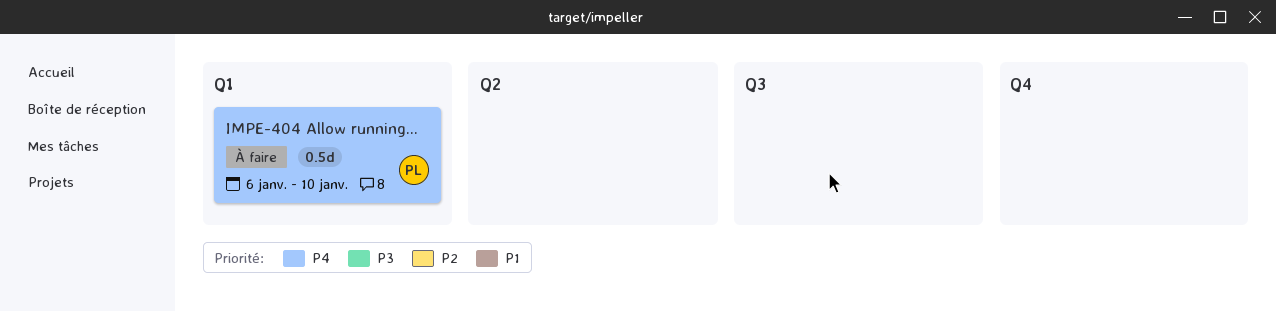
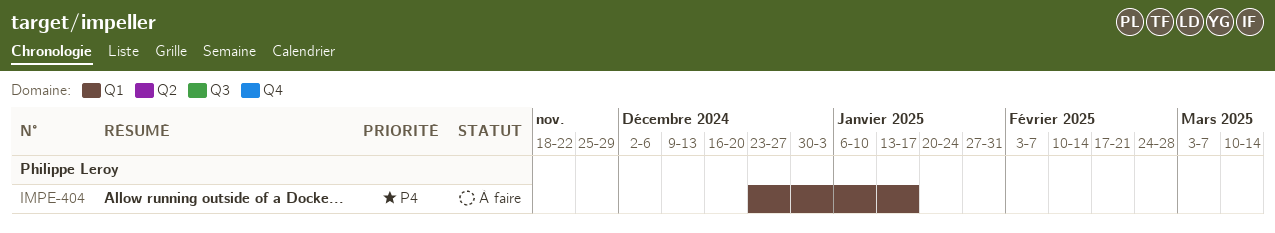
IMPE-404, start: Jan 6 -> Dec 23
IMPE-404, due: Jan 10 -> Jan 17

